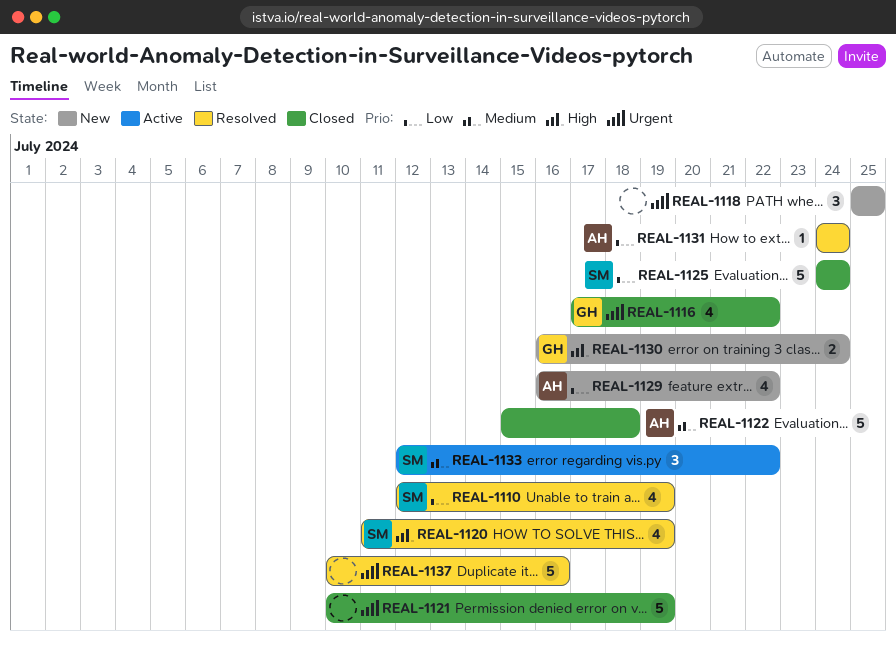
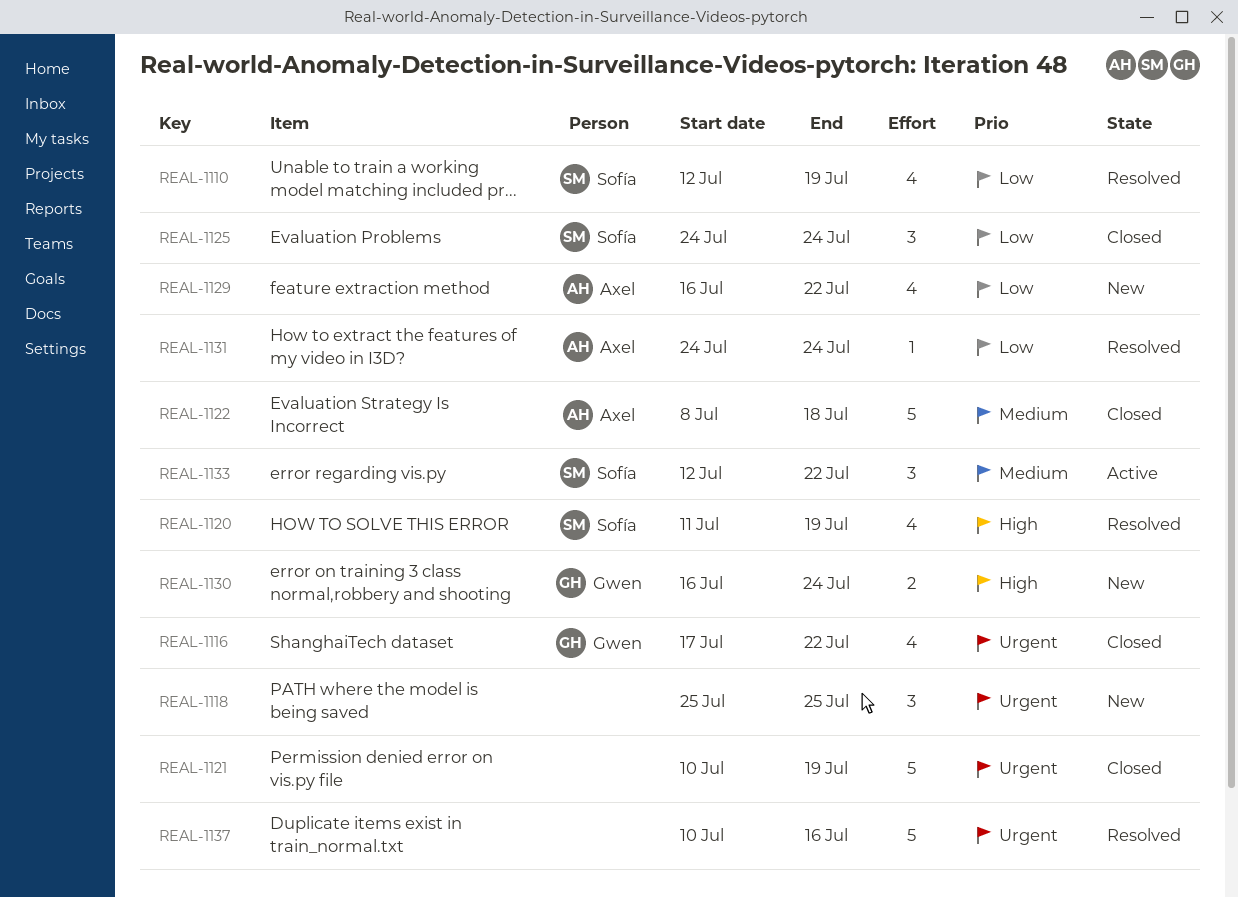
REAL-1122, start: Jul 15 -> Jul 8
REAL-1125, estimate: 5 -> 3

